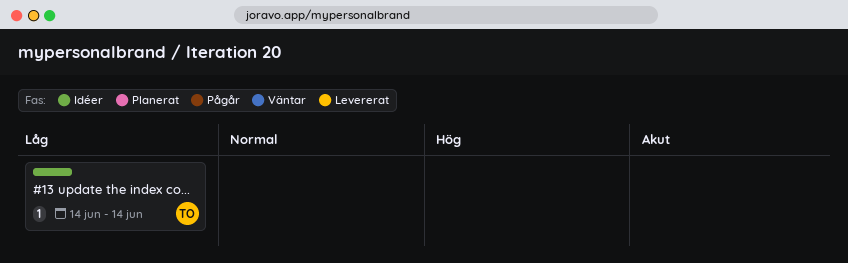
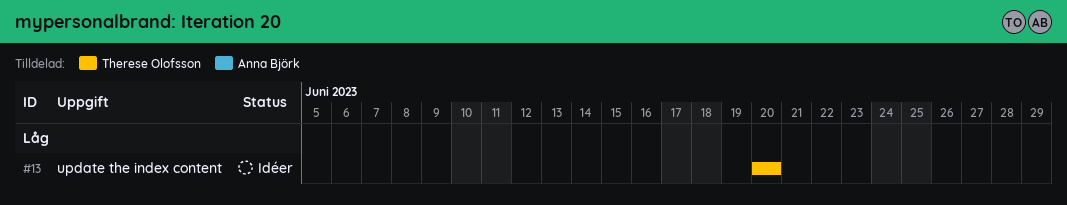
#13, start: Jun 14 -> Jun 20
#13, due: Jun 14 -> Jun 20

